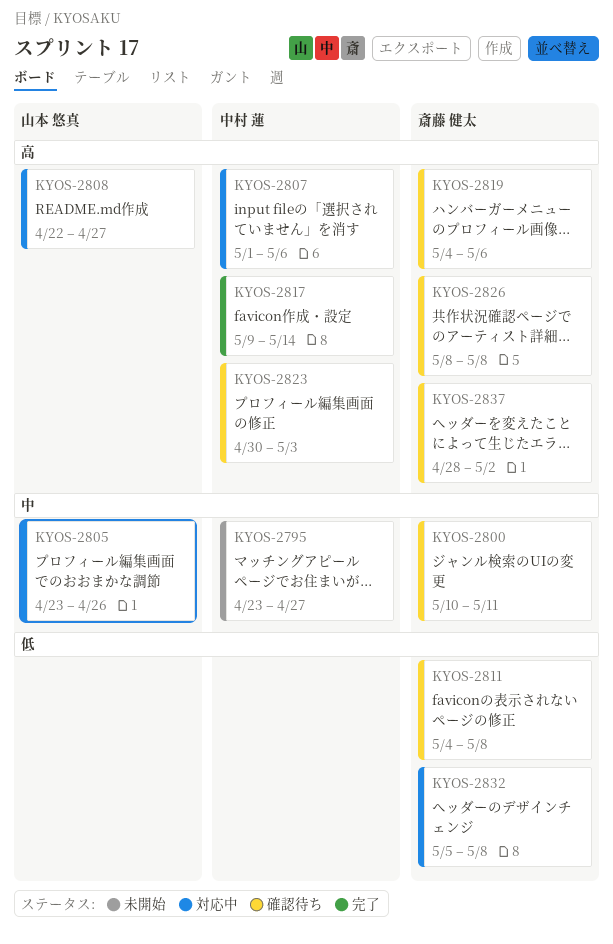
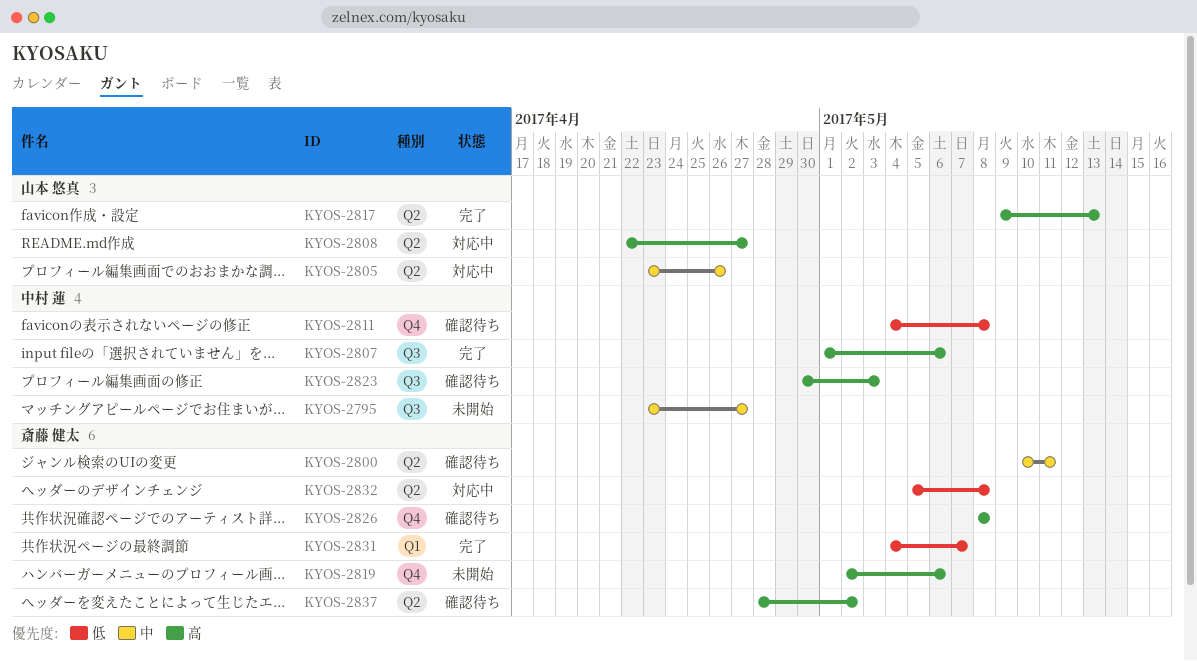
KYOS-2807, status: 対応中 -> 完了
KYOS-2811, owner: 斎藤 健太 -> 中村 蓮
KYOS-2817, owner: 中村 蓮 -> 山本 悠真
KYOS-2817, due: May 14 -> May 13
KYOS-2819, status: 確認待ち -> 未開始
KYOS-2819, start: May 4 -> May 2
KYOS-2831: none -> present

